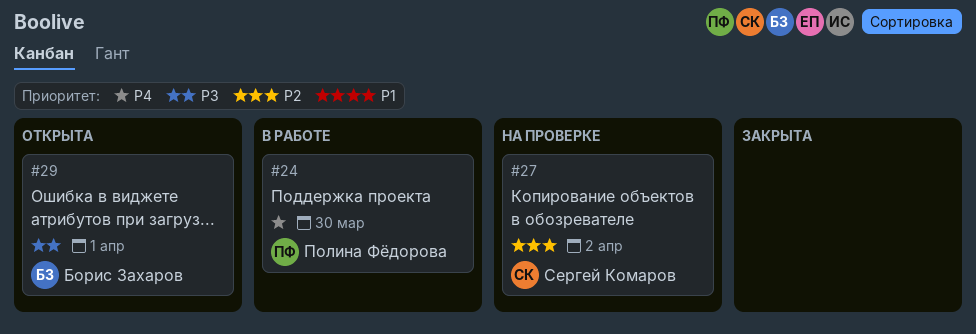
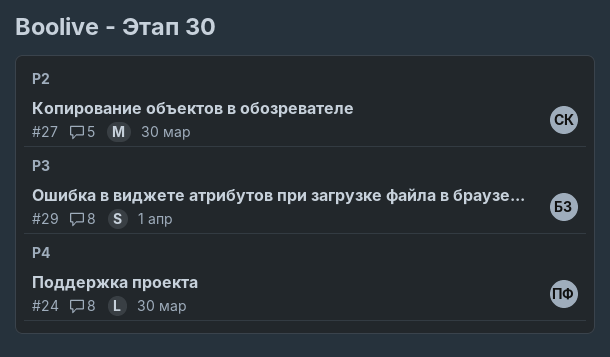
#27, due: Apr 2 -> Mar 30

